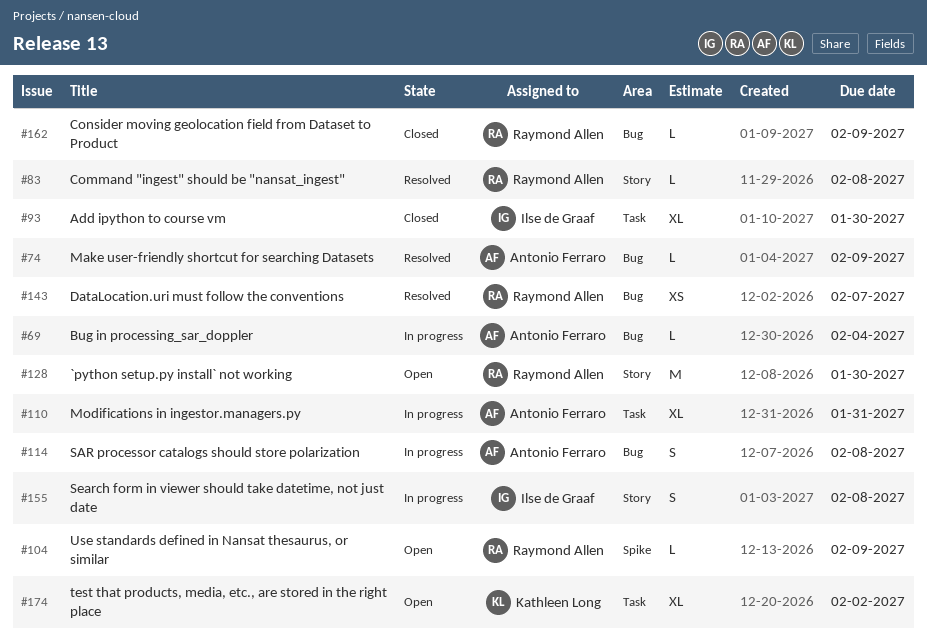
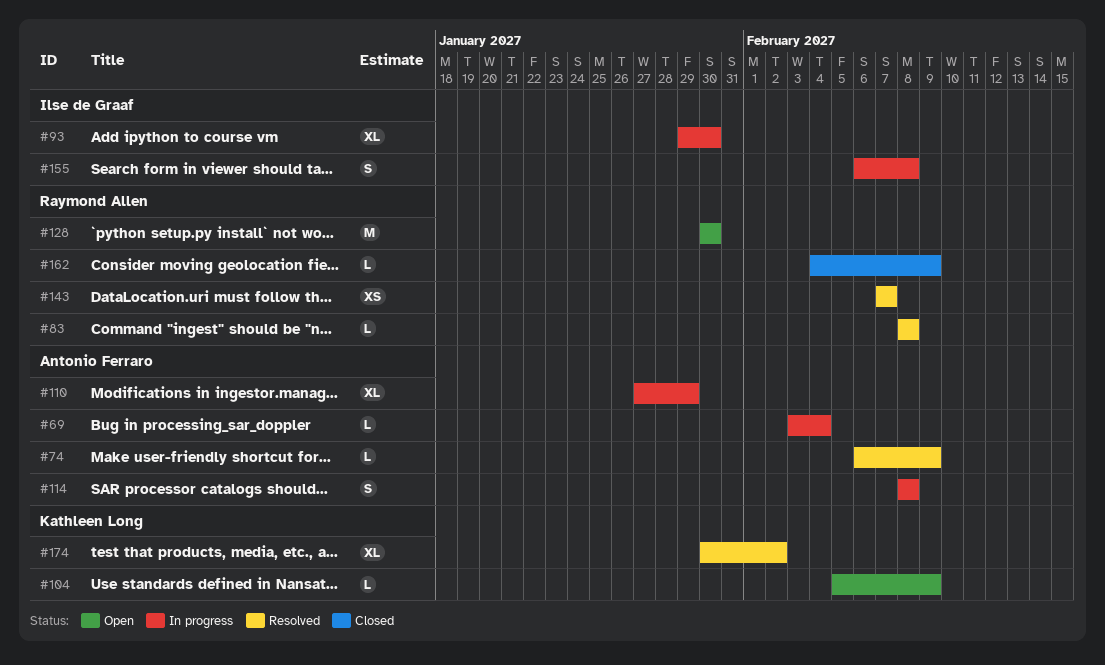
#93, status: Closed -> In progress
#104, owner: Raymond Allen -> Kathleen Long
#110, due: Jan 31 -> Jan 29
#174, status: Open -> Resolved

